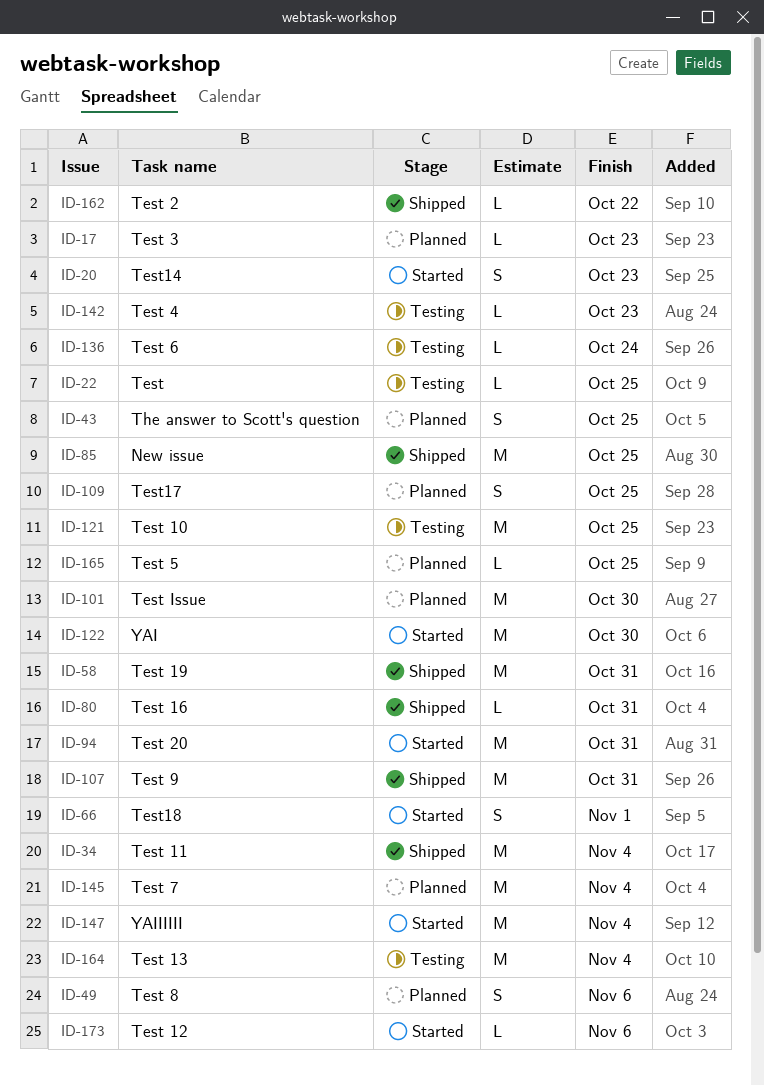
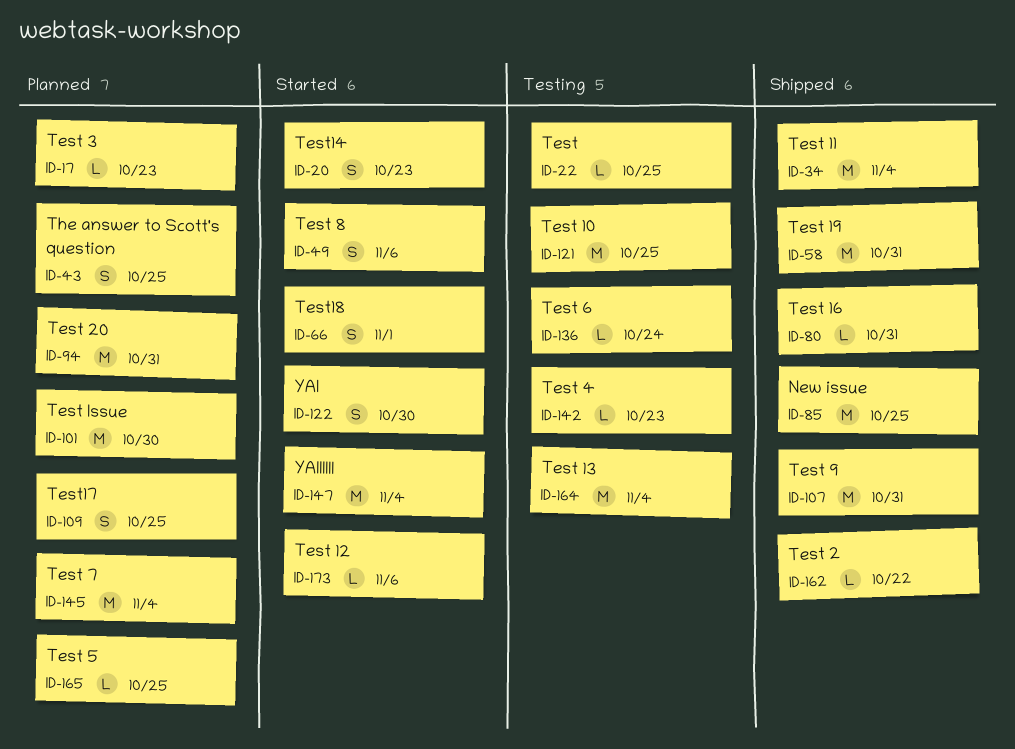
ID-49, status: Planned -> Started
ID-94, status: Started -> Planned
ID-122, estimate: M -> S

